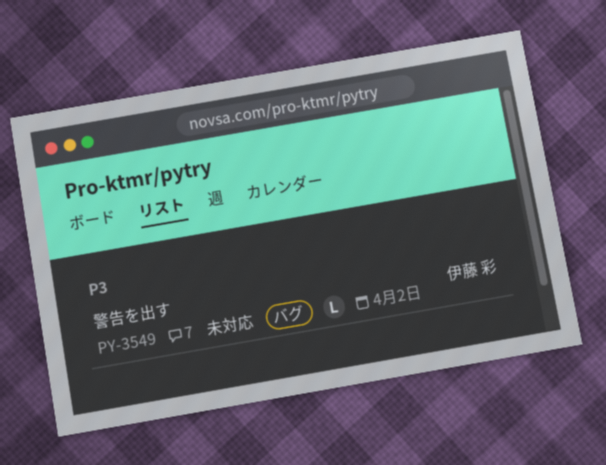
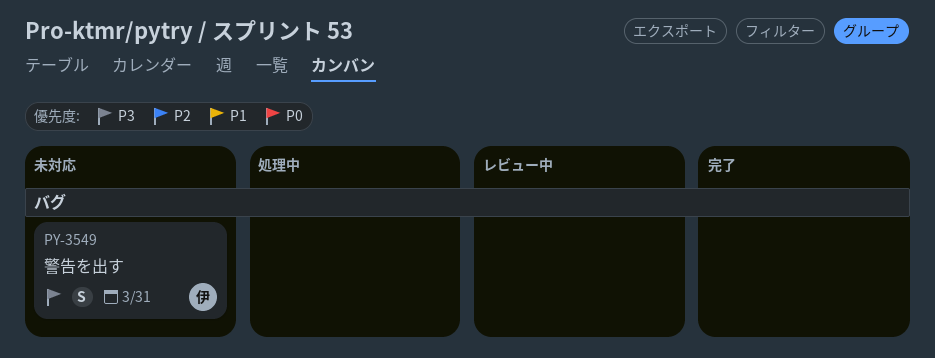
PY-3549, estimate: L -> S
PY-3549, due: Apr 2 -> Mar 31

